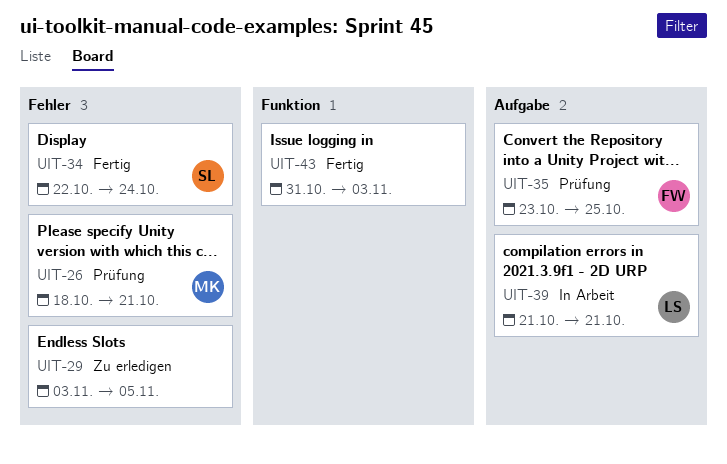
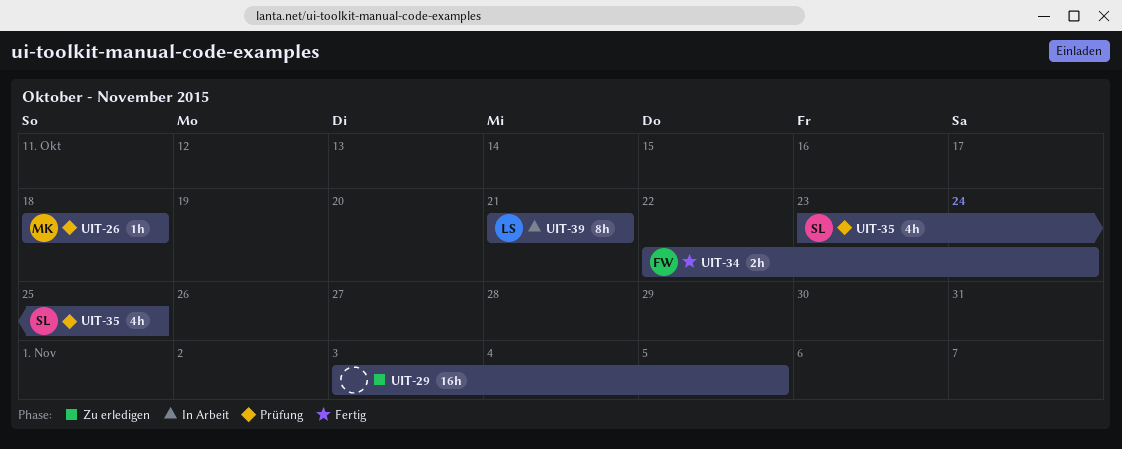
UIT-26, due: Oct 21 -> Oct 18
UIT-34, owner: SL -> FW
UIT-35, owner: FW -> SL
UIT-43: present -> none

